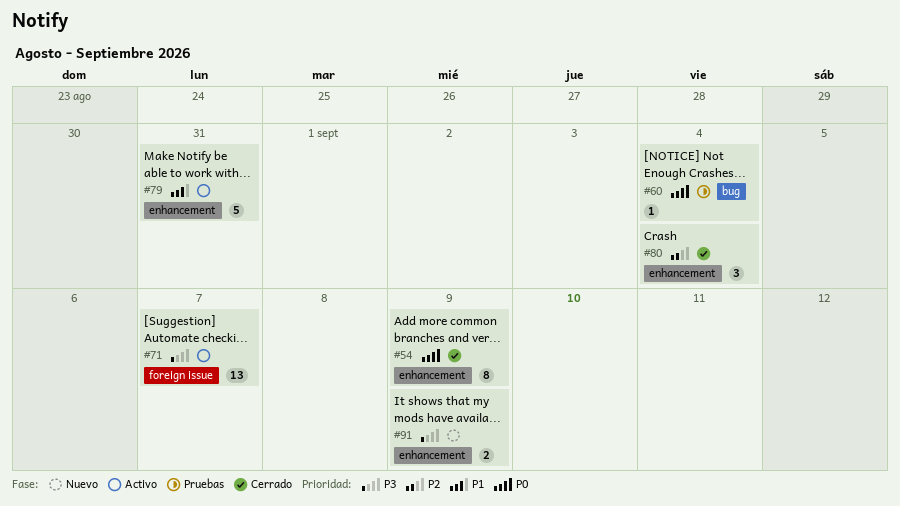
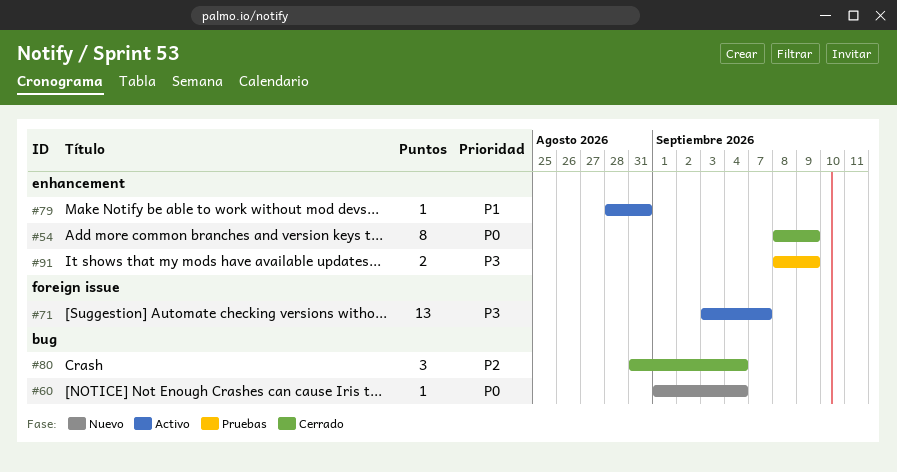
#60, status: Pruebas -> Nuevo
#79, estimate: 5 -> 1
#80, label: enhancement -> bug
#91, status: Nuevo -> Pruebas

